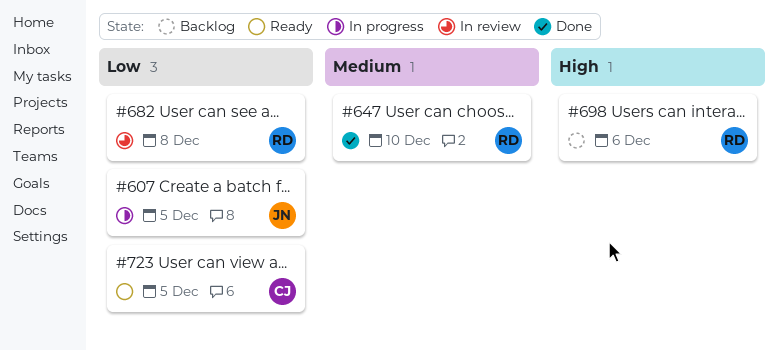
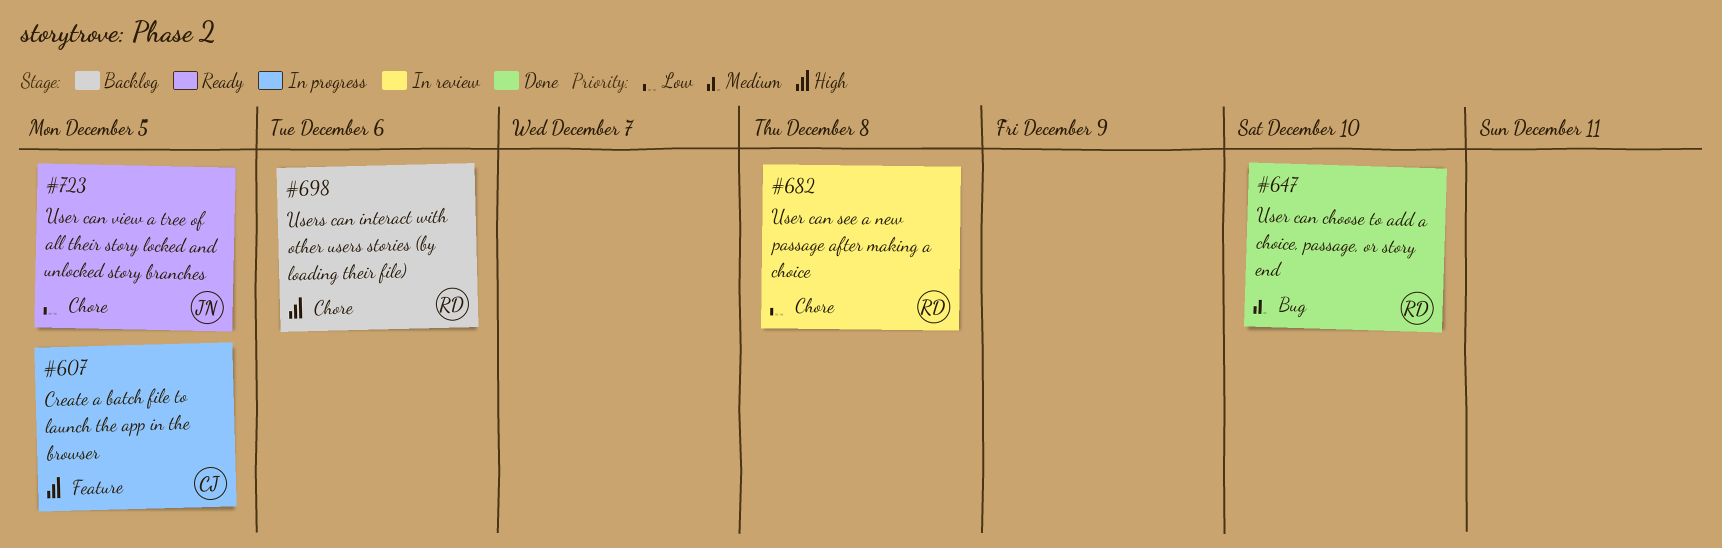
#607, owner: JN -> CJ
#607, priority: Low -> High
#723, owner: CJ -> JN

